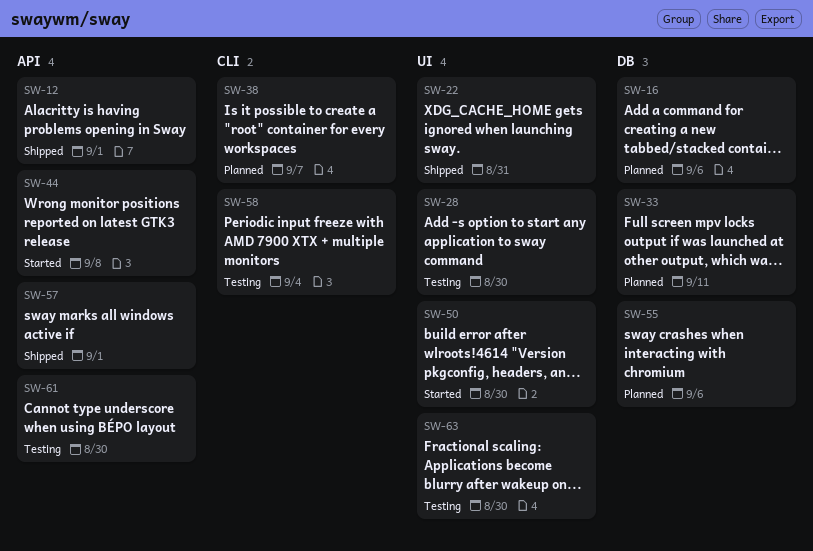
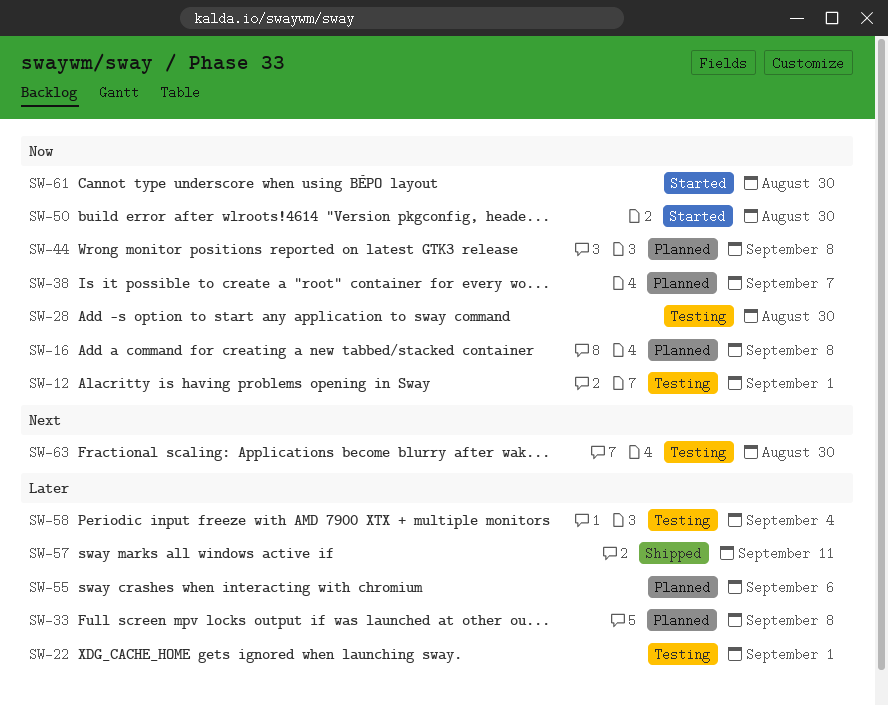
SW-12, status: Shipped -> Testing
SW-16, due: Sep 6 -> Sep 8
SW-22, status: Shipped -> Testing
SW-22, due: Aug 31 -> Sep 1
SW-33, due: Sep 11 -> Sep 8
SW-44, status: Started -> Planned
SW-57, due: Sep 1 -> Sep 11
SW-61, status: Testing -> Started

